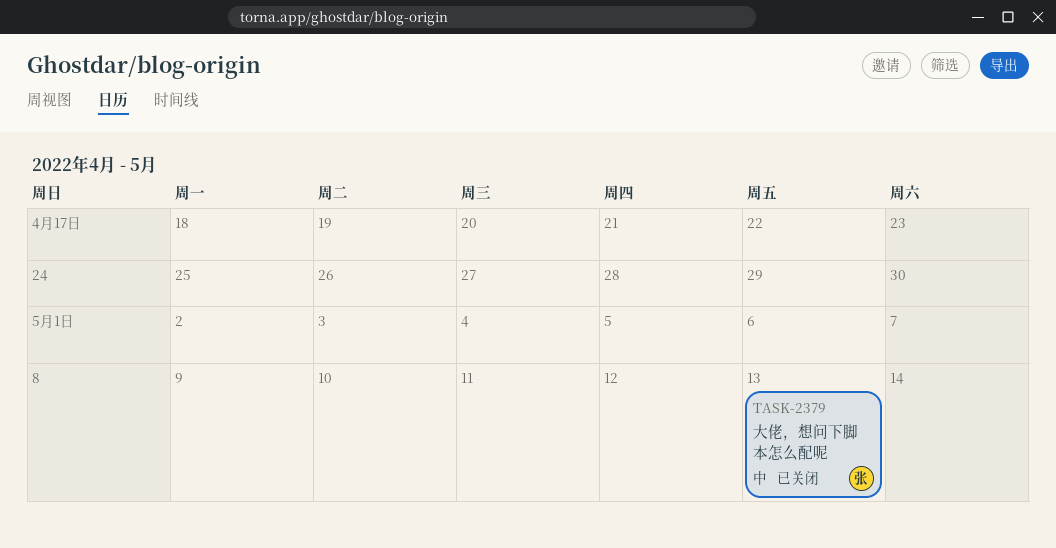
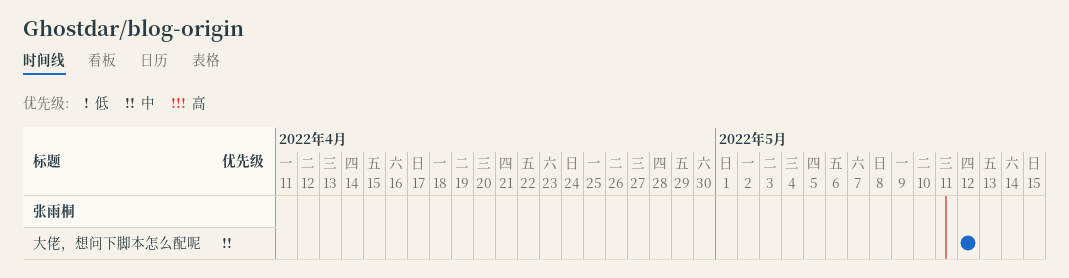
大佬，想问下脚本怎么配呢, due: May 13 -> May 12

